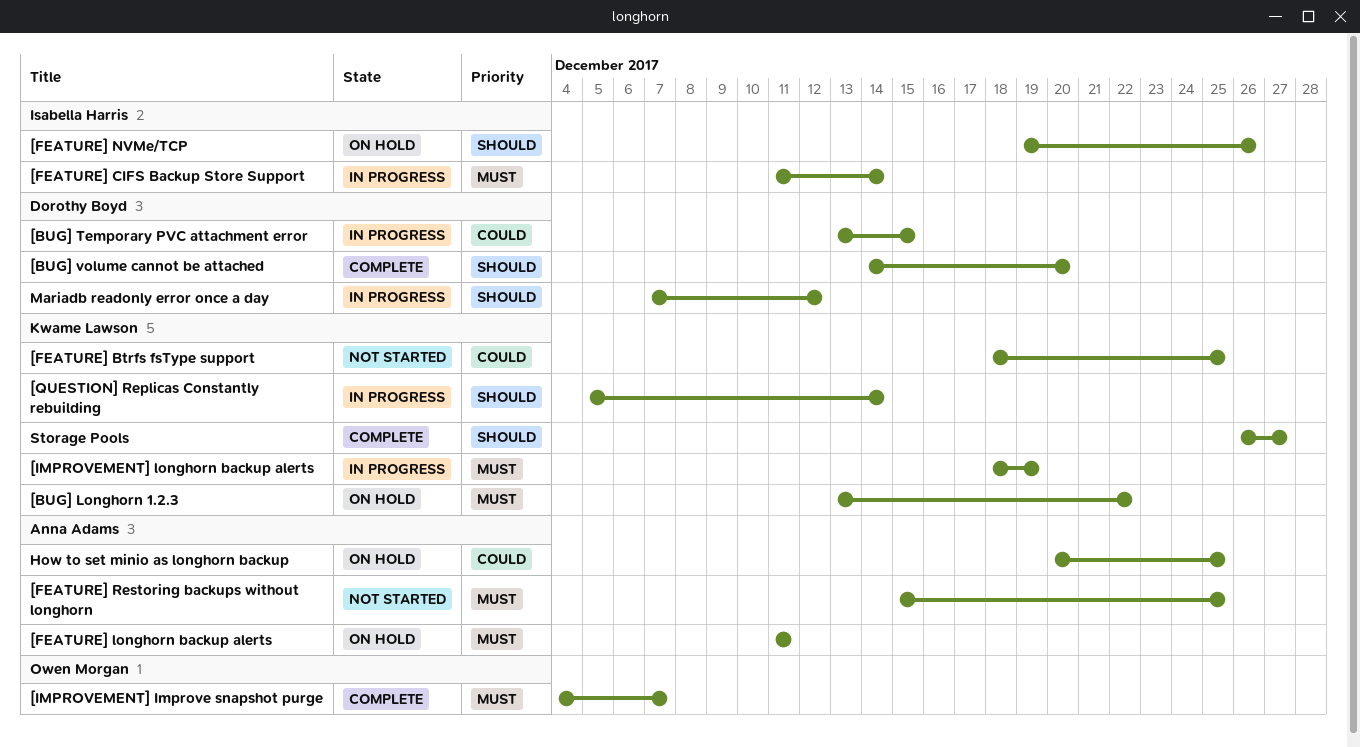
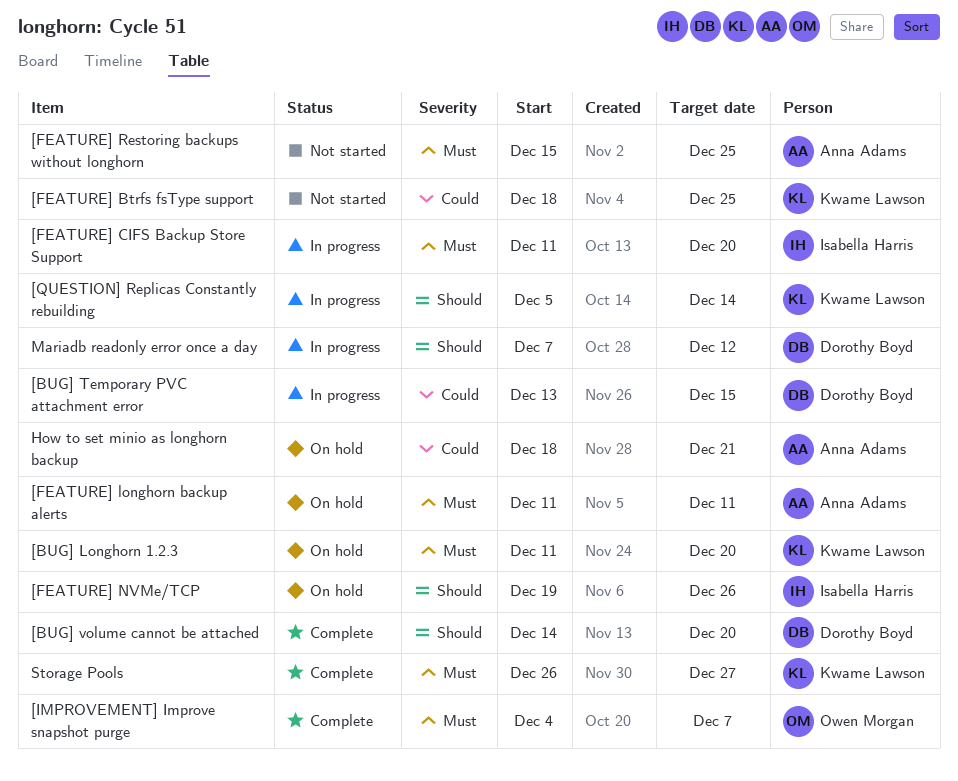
[BUG] Longhorn 1.2.3, start: Dec 13 -> Dec 11
[BUG] Longhorn 1.2.3, due: Dec 22 -> Dec 20
[FEATURE] CIFS Backup Store Support, due: Dec 14 -> Dec 20
[IMPROVEMENT] longhorn backup alerts: present -> none
How to set minio as longhorn backup, start: Dec 20 -> Dec 18
How to set minio as longhorn backup, due: Dec 25 -> Dec 21
Storage Pools, priority: Should -> Must

